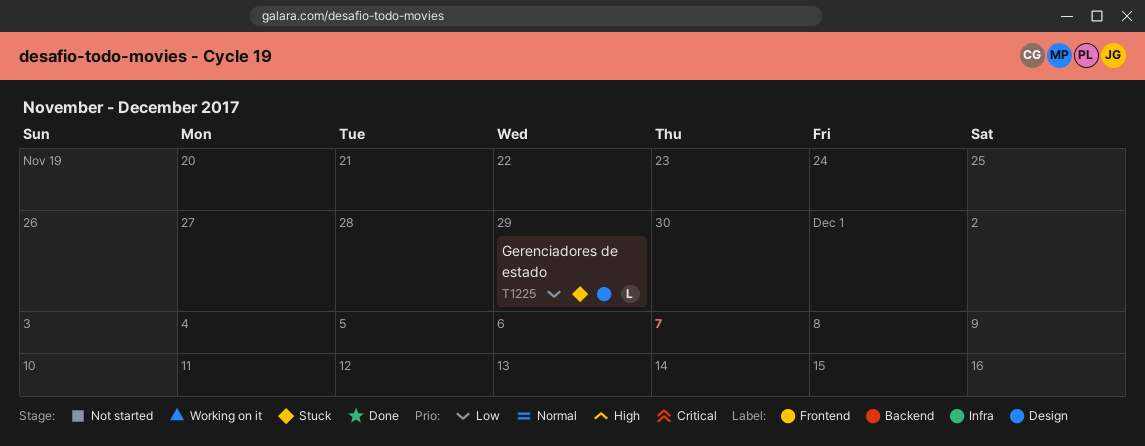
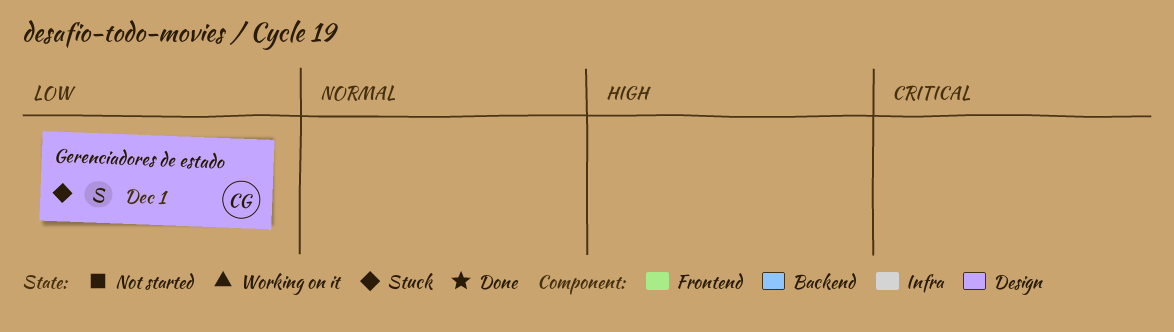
Gerenciadores de estado, estimate: L -> S
Gerenciadores de estado, due: Nov 29 -> Dec 1

